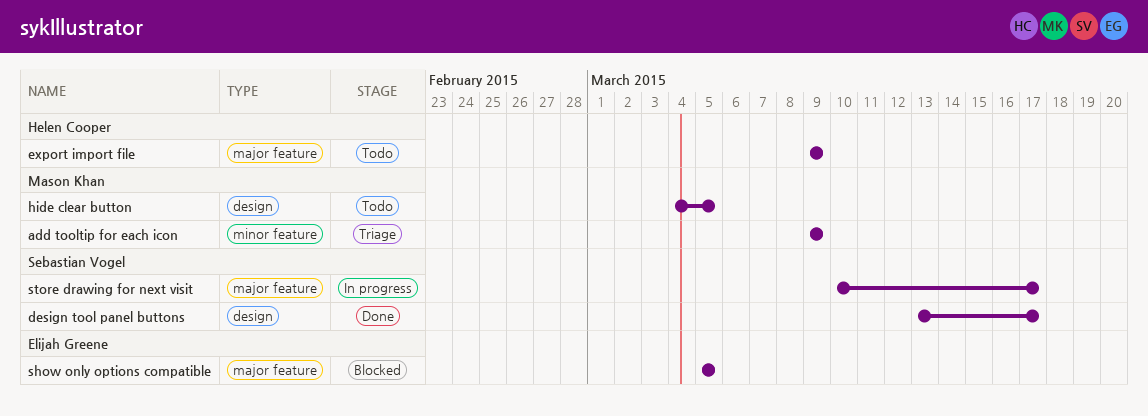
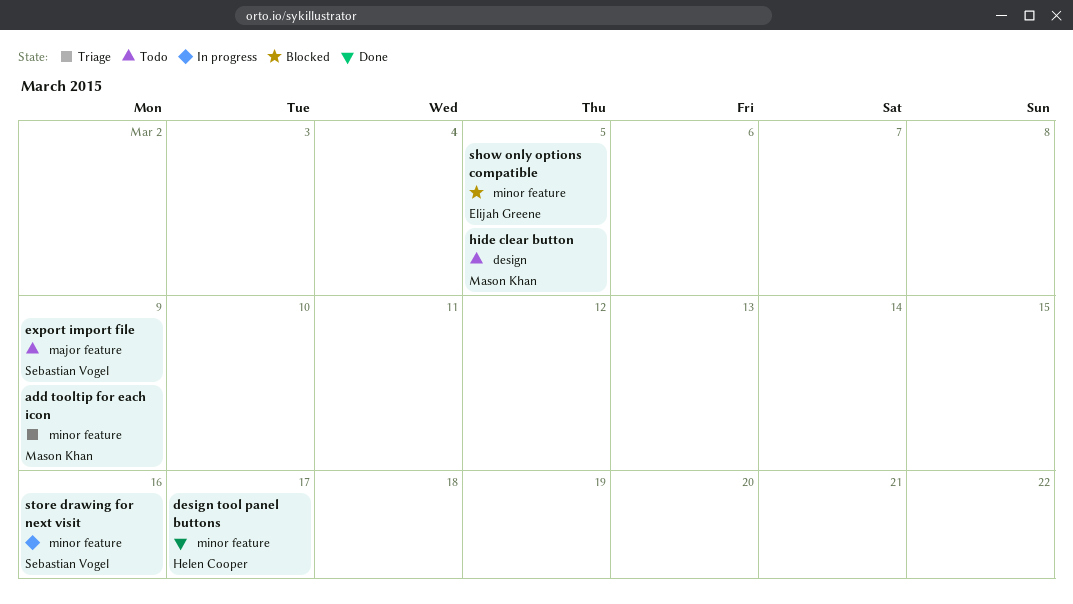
design tool panel buttons, owner: Sebastian Vogel -> Helen Cooper
design tool panel buttons, label: design -> minor feature
export import file, owner: Helen Cooper -> Sebastian Vogel
show only options compatible, label: major feature -> minor feature
store drawing for next visit, label: major feature -> minor feature
store drawing for next visit, due: Mar 17 -> Mar 16

